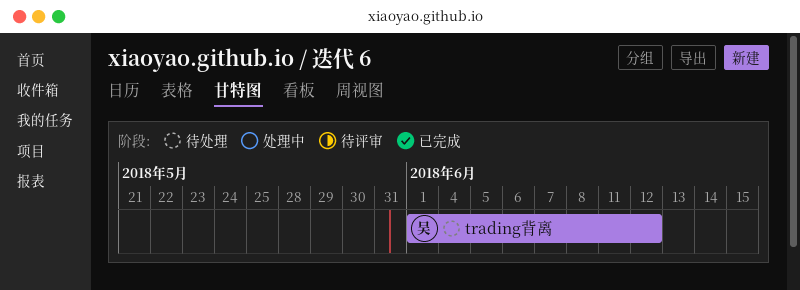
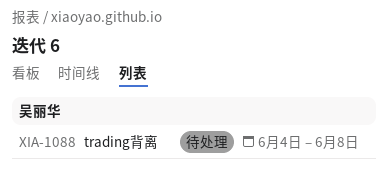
trading背离, start: Jun 1 -> Jun 4
trading背离, due: Jun 12 -> Jun 8

